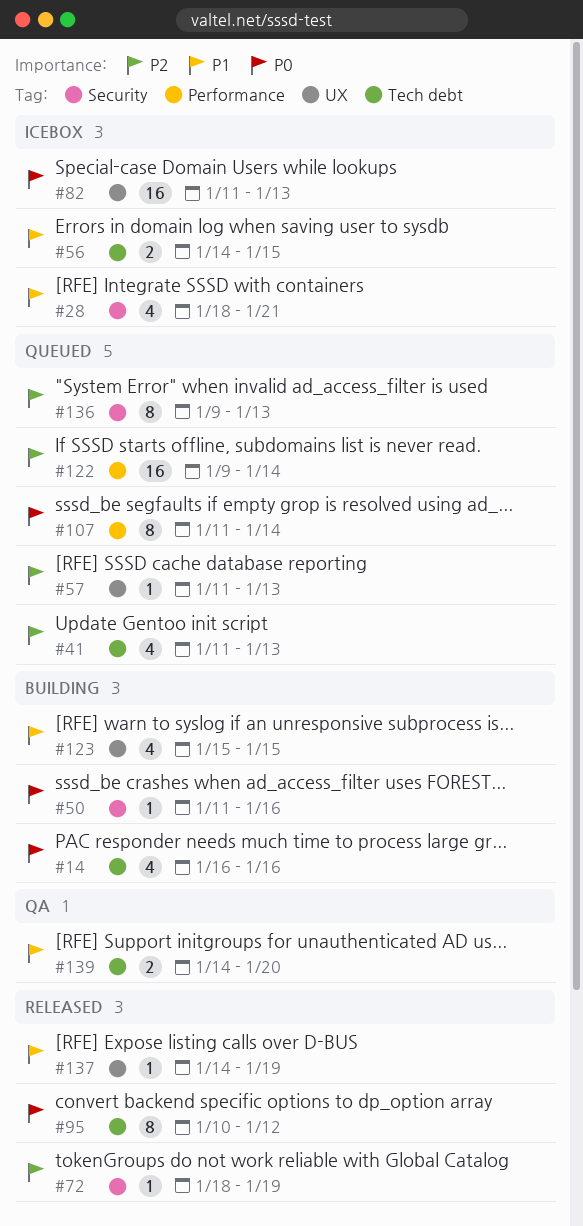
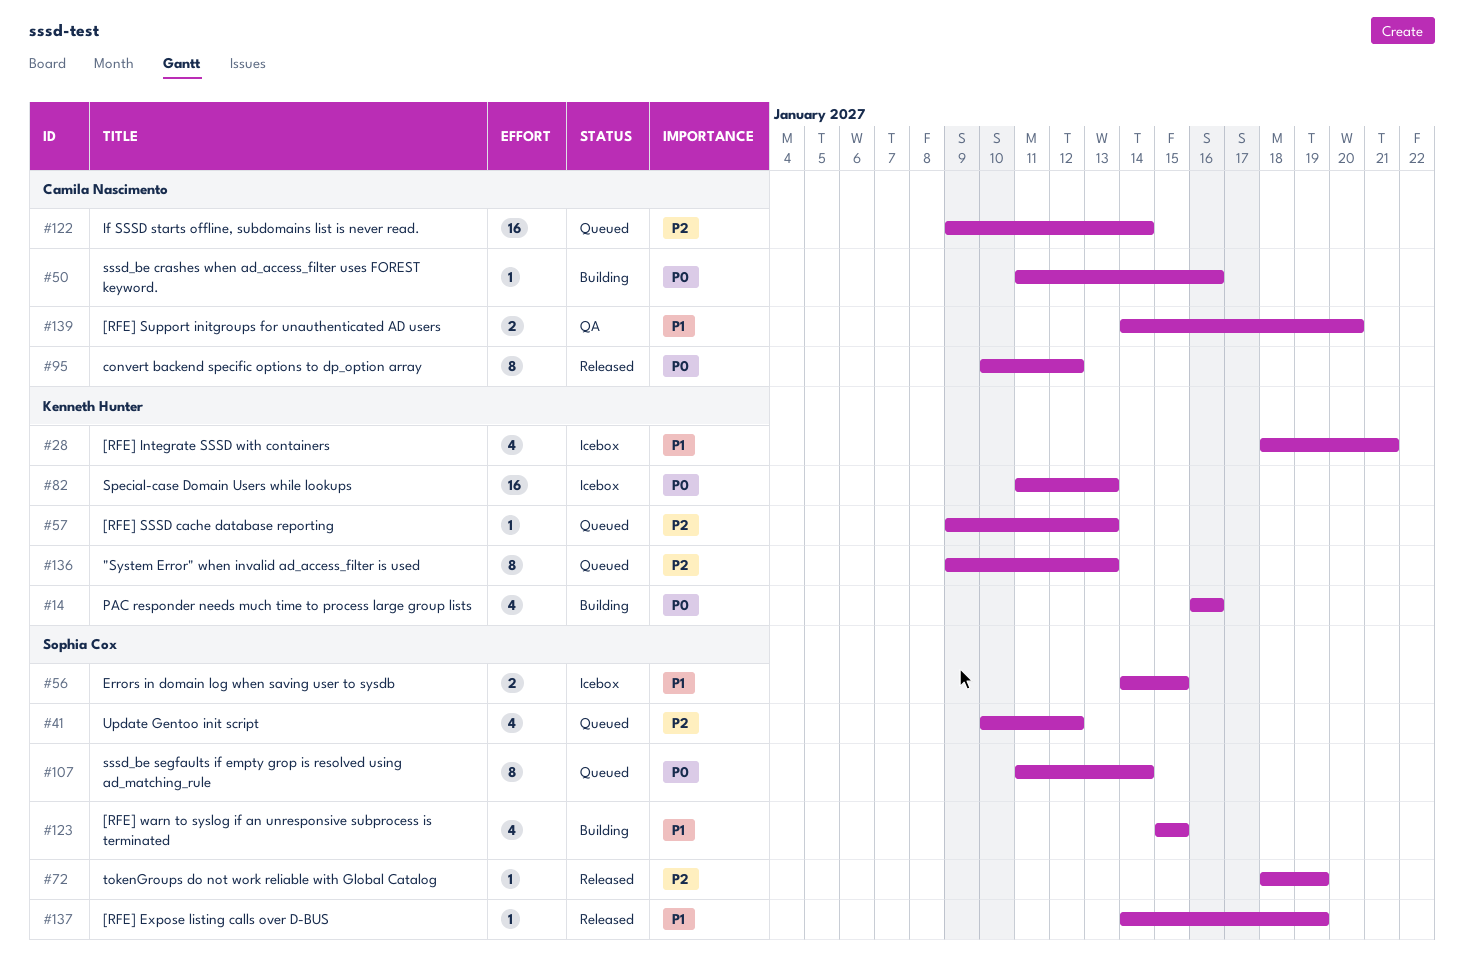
#41, start: Jan 11 -> Jan 10
#41, due: Jan 13 -> Jan 12
#57, start: Jan 11 -> Jan 9

